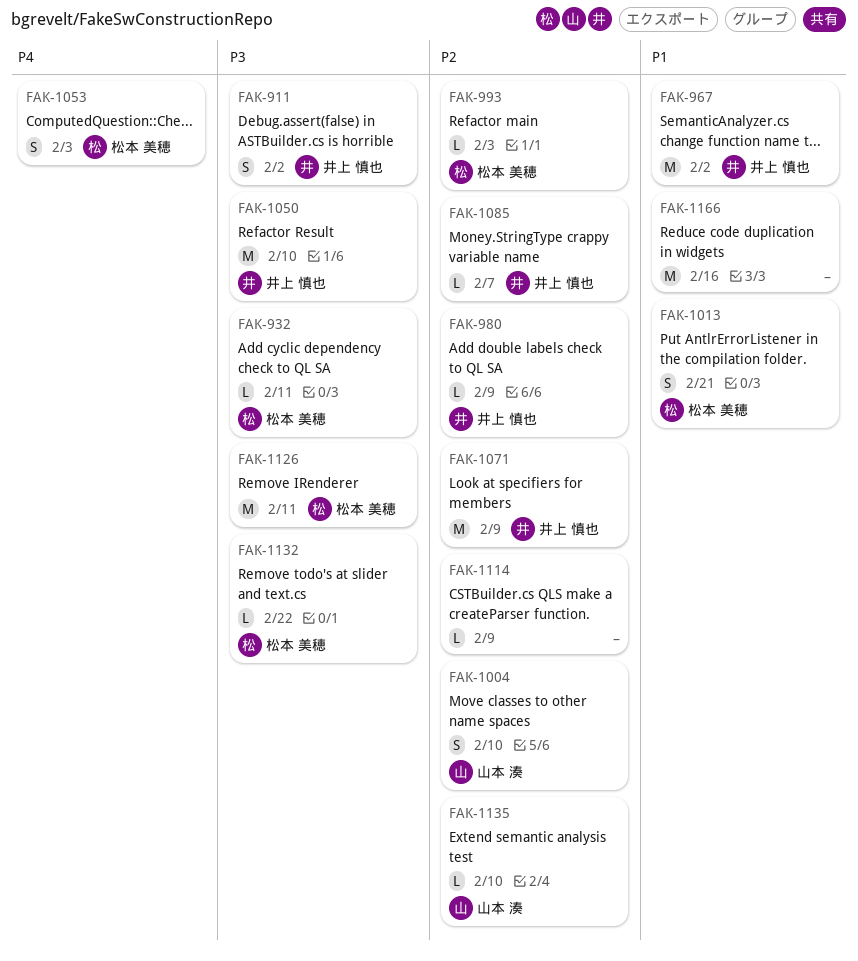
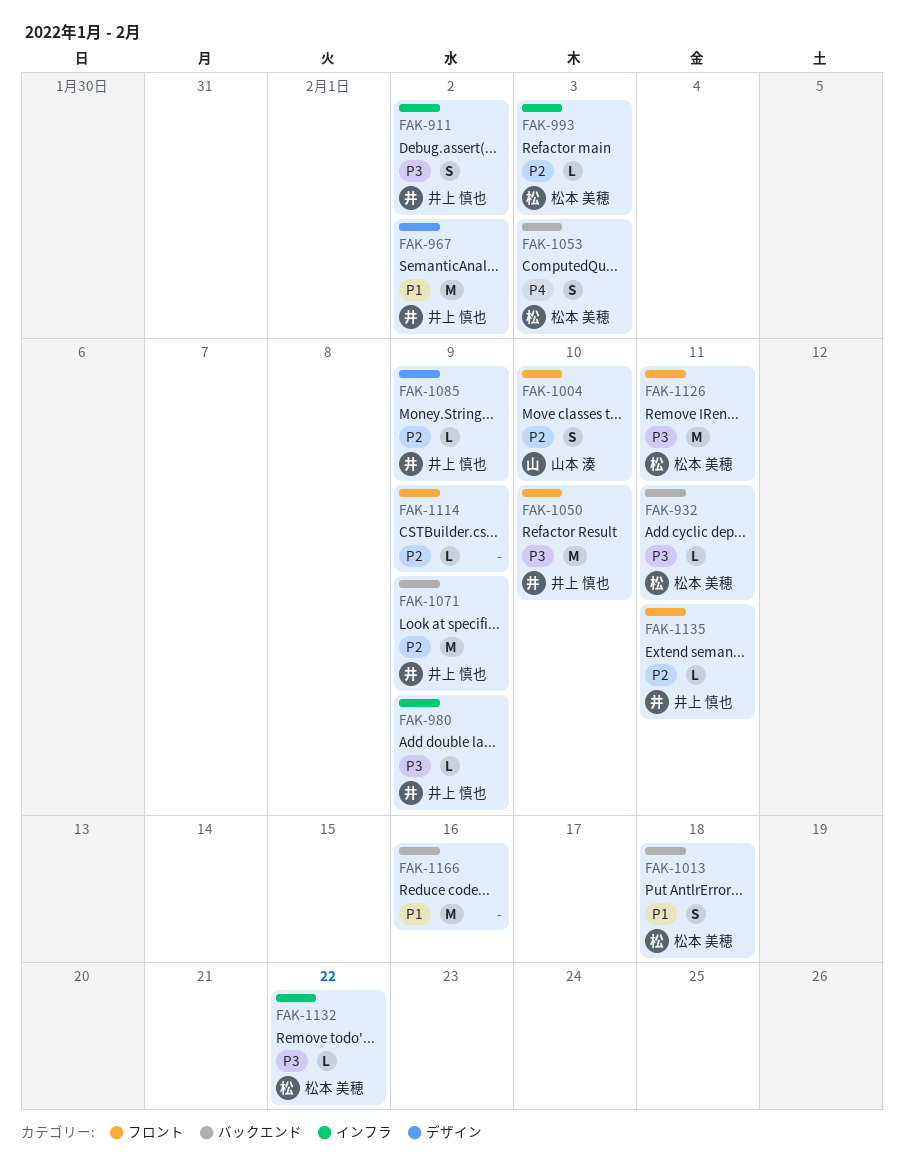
FAK-980, priority: P2 -> P3
FAK-1013, due: Feb 21 -> Feb 18
FAK-1085, due: Feb 7 -> Feb 9
FAK-1135, owner: 山本 湊 -> 井上 慎也
FAK-1135, due: Feb 10 -> Feb 11

